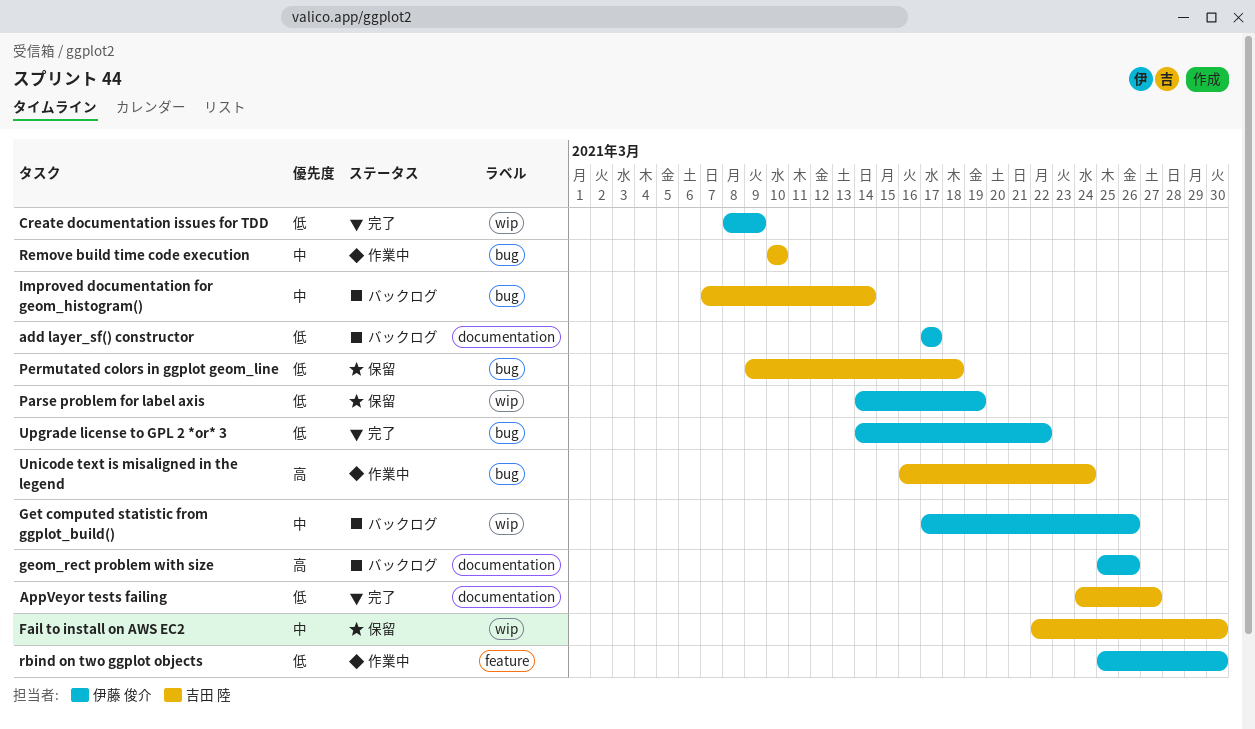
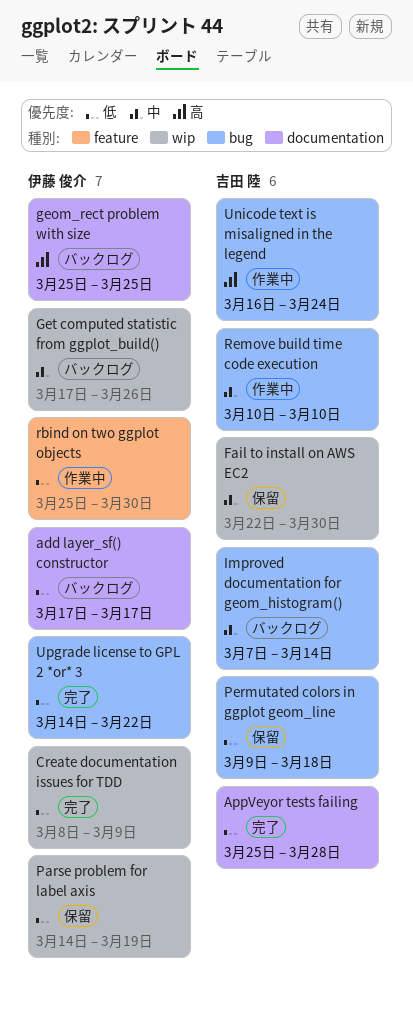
AppVeyor tests failing, start: Mar 24 -> Mar 25
AppVeyor tests failing, due: Mar 27 -> Mar 28
geom_rect problem with size, due: Mar 26 -> Mar 25

